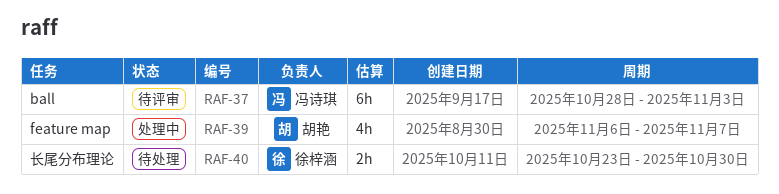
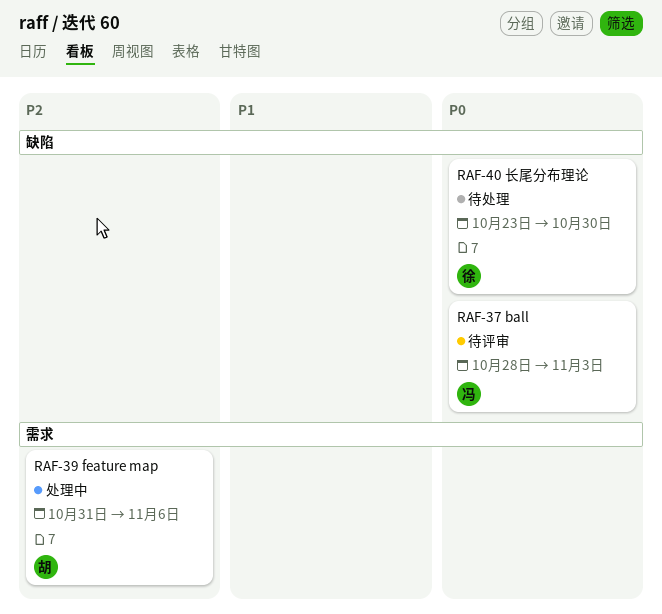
RAF-39, start: Nov 6 -> Oct 31
RAF-39, due: Nov 7 -> Nov 6

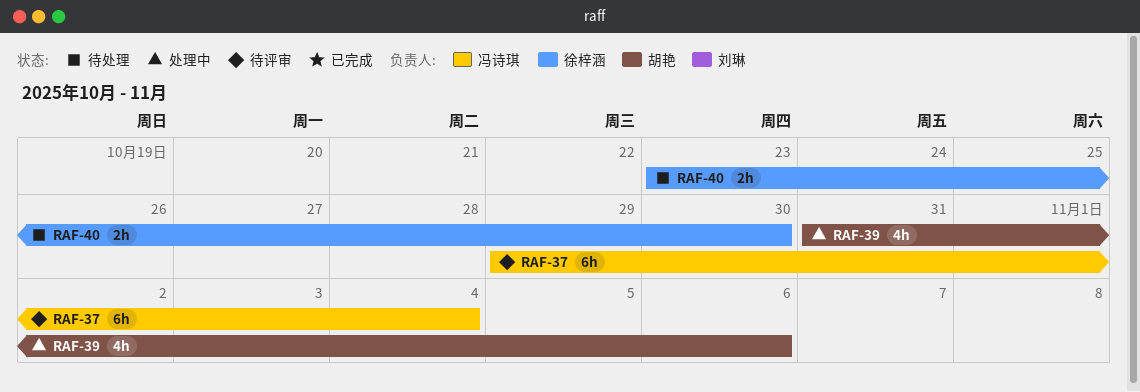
RAF-37, start: Oct 28 -> Oct 29
RAF-37, due: Nov 3 -> Nov 4

